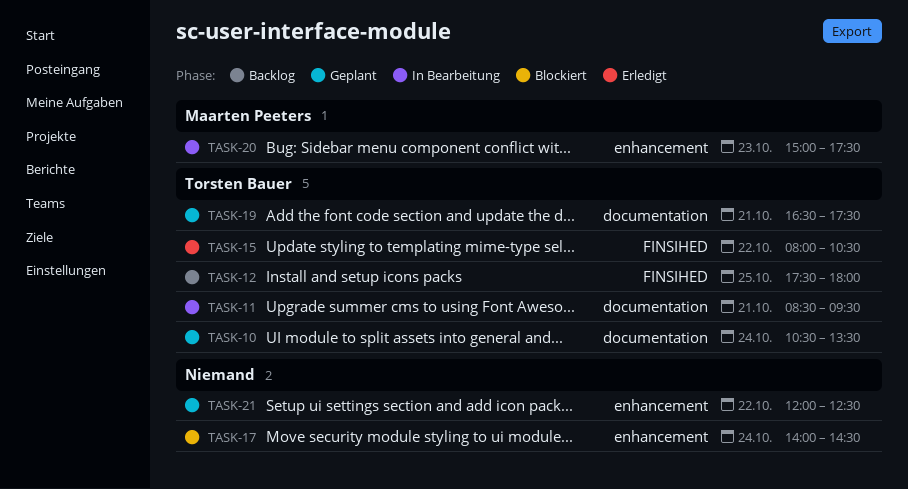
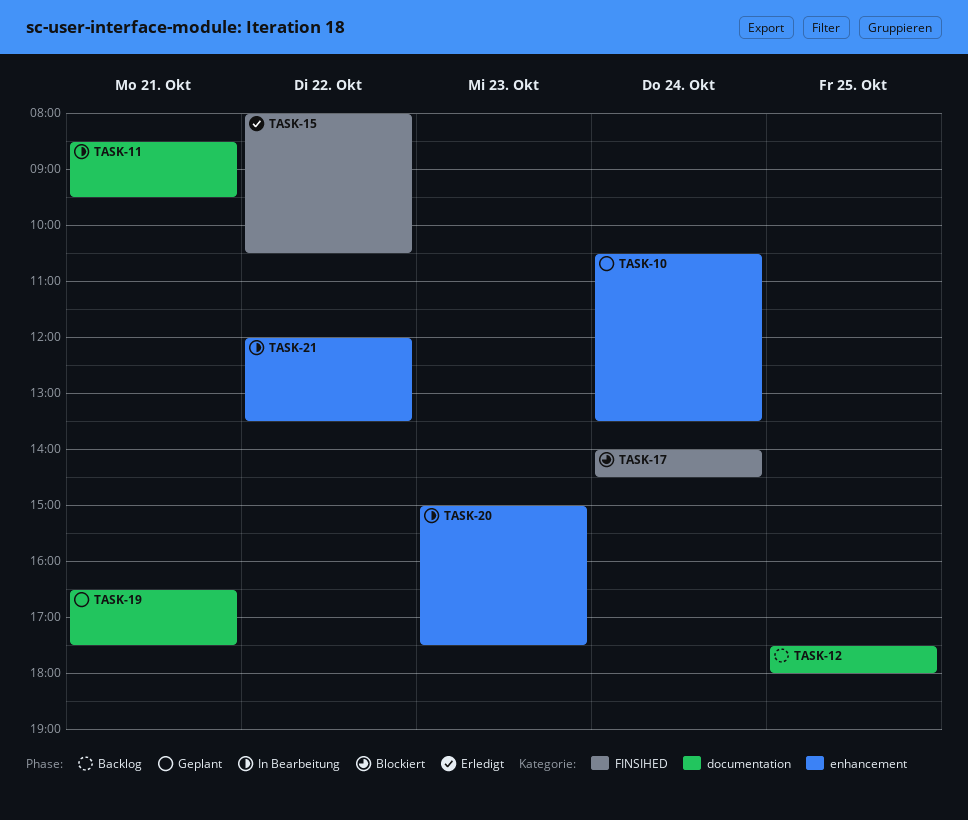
TASK-10, label: documentation -> enhancement
TASK-12, label: FINSIHED -> documentation
TASK-17, label: enhancement -> FINSIHED
TASK-21, status: Geplant -> In Bearbeitung
TASK-21, ends: 12:30 -> 13:30

